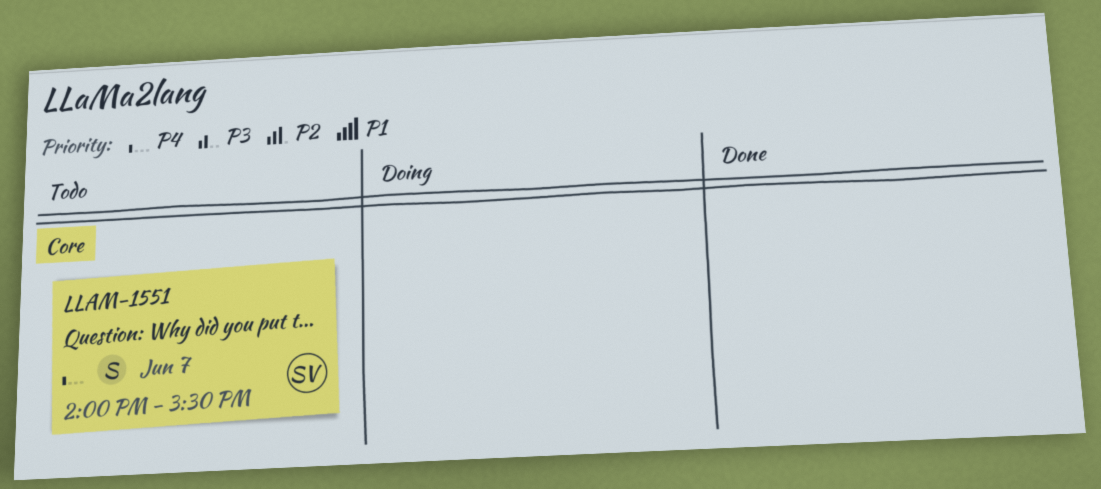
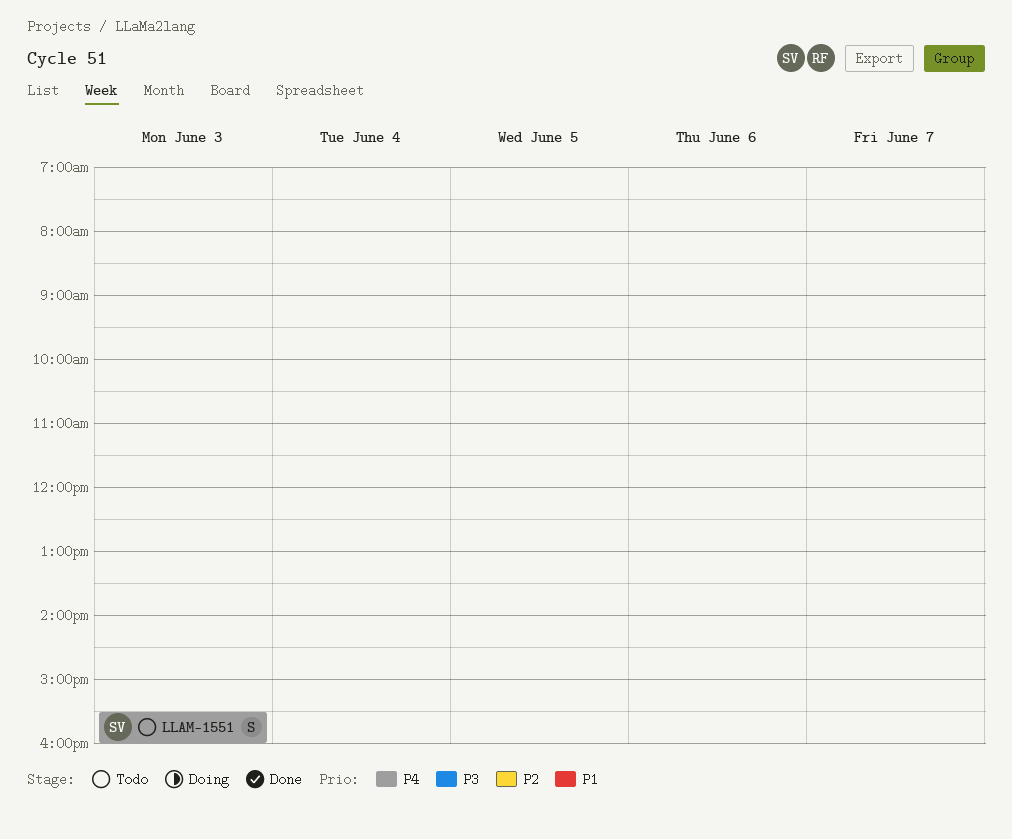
LLAM-1551, day: Jun 7 -> Jun 3
LLAM-1551, begins: 14:00 -> 15:30
LLAM-1551, ends: 15:30 -> 16:00

